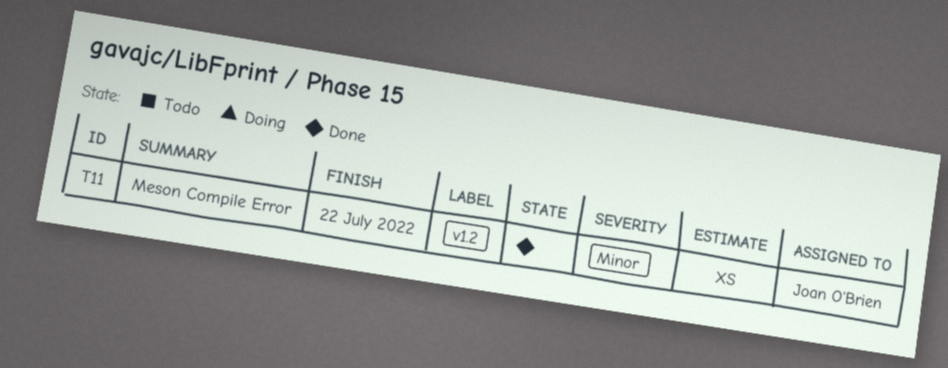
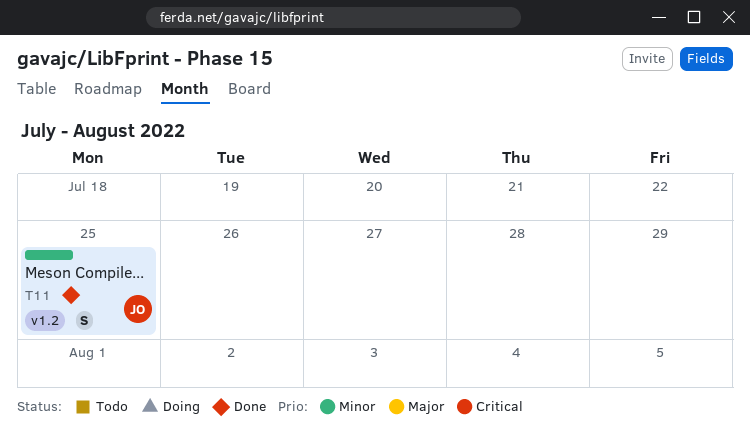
T11, estimate: XS -> S
T11, due: Jul 22 -> Jul 25

